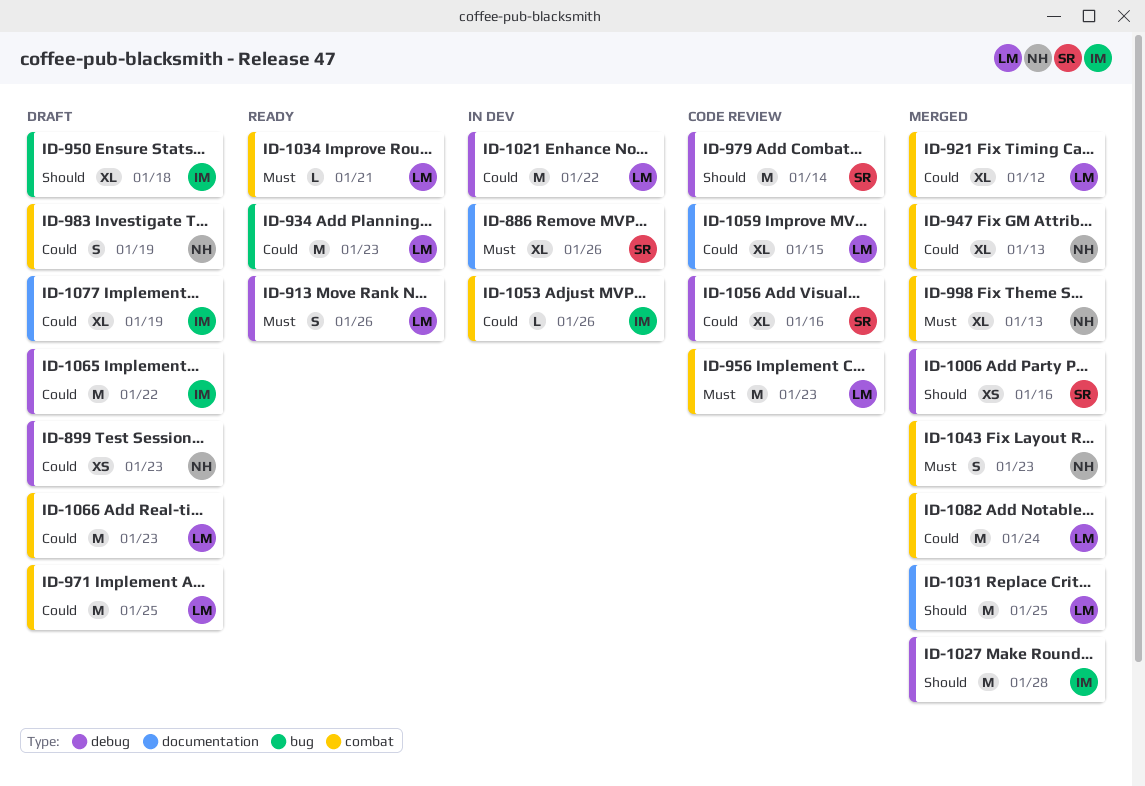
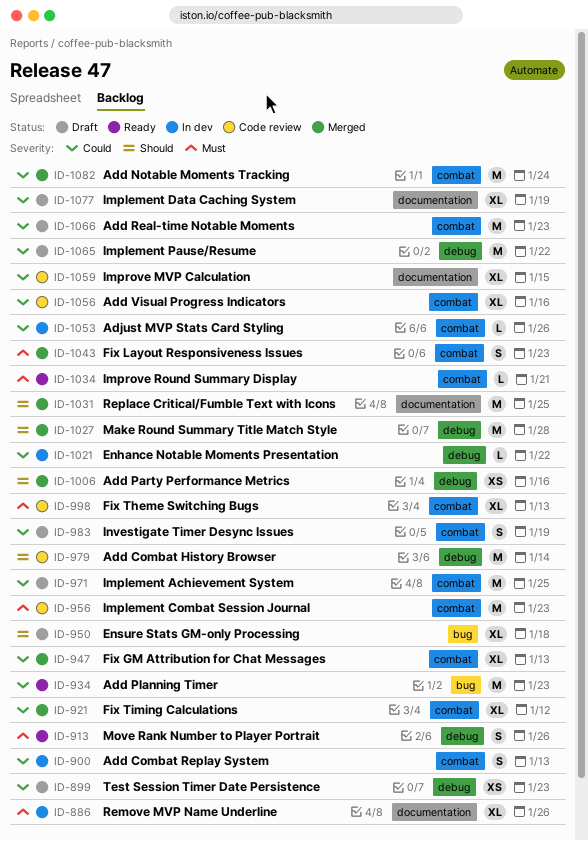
ID-900: none -> present
ID-998, status: Merged -> Code review
ID-1021, estimate: M -> L
ID-1056, label: debug -> combat

